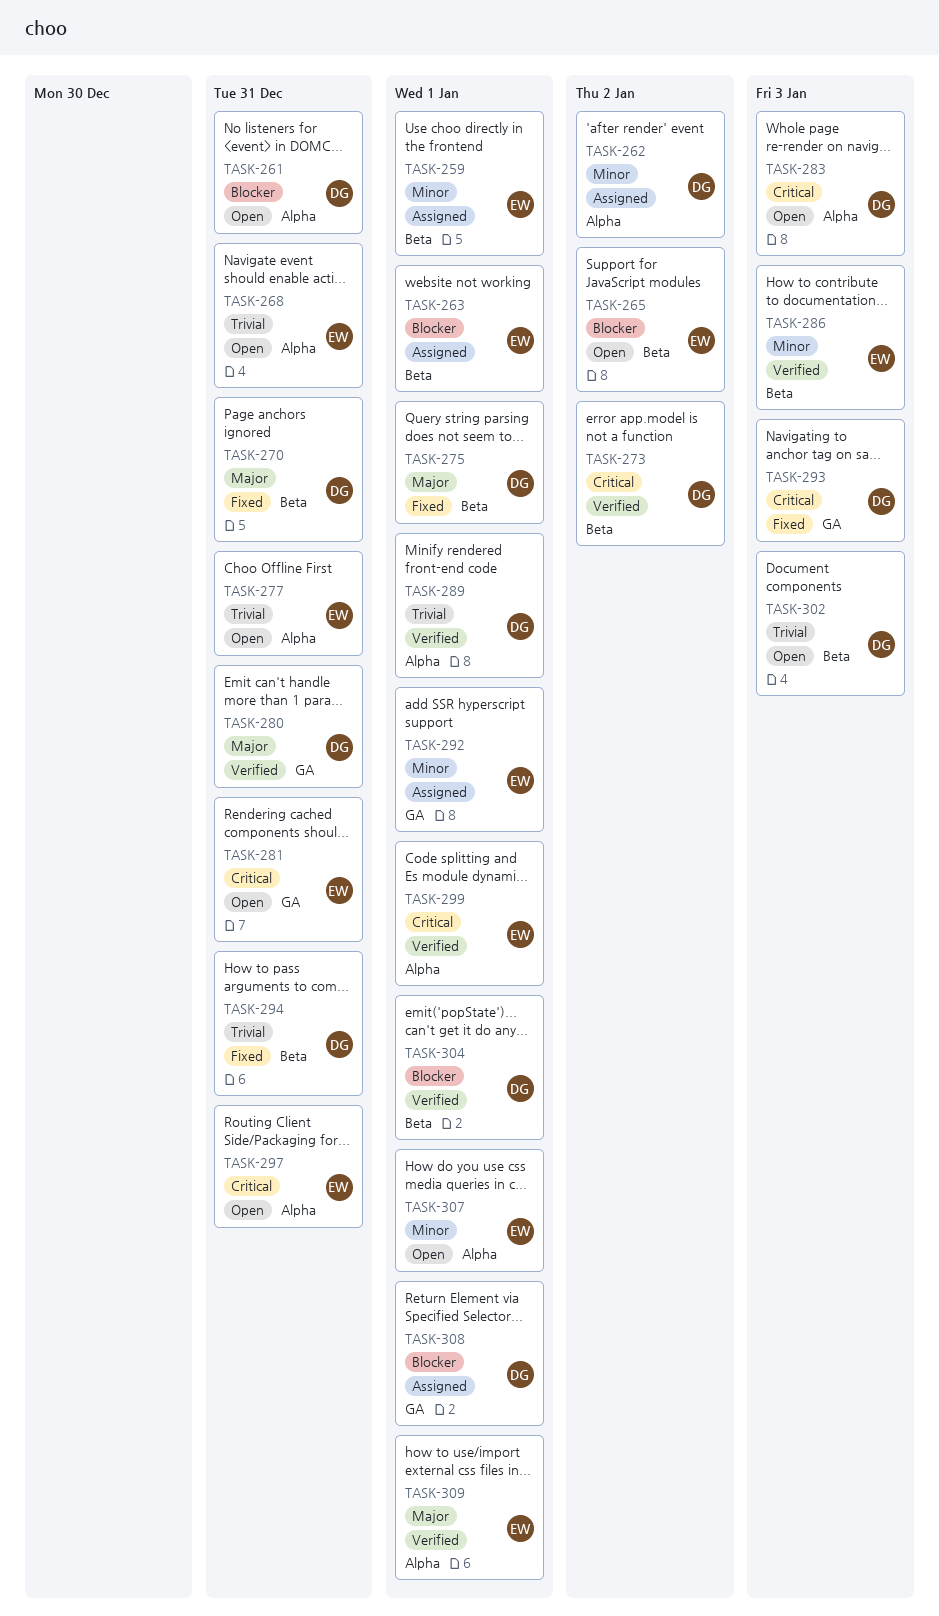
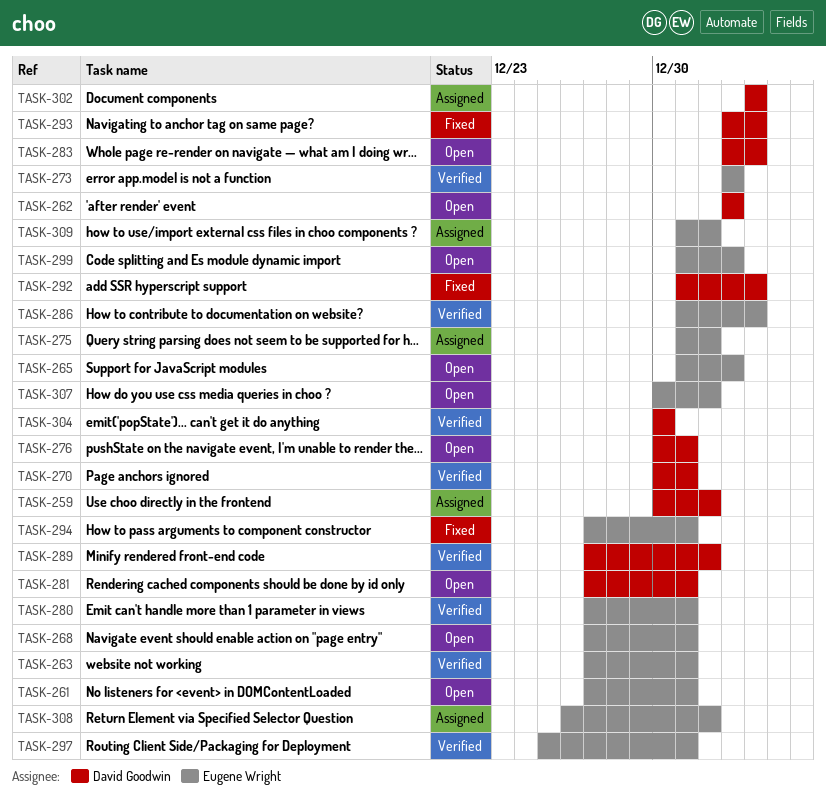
TASK-259, owner: Eugene Wright -> David Goodwin
TASK-261, owner: David Goodwin -> Eugene Wright
TASK-262, status: Assigned -> Open
TASK-263, status: Assigned -> Verified
TASK-263, due: Jan 1 -> Dec 31
TASK-270, status: Fixed -> Verified
TASK-273, owner: David Goodwin -> Eugene Wright
TASK-275, status: Fixed -> Assigned
TASK-275, owner: David Goodwin -> Eugene Wright
TASK-276: none -> present
TASK-277: present -> none
TASK-280, owner: David Goodwin -> Eugene Wright
TASK-281, owner: Eugene Wright -> David Goodwin
TASK-292, status: Assigned -> Fixed
TASK-292, owner: Eugene Wright -> David Goodwin
TASK-292, due: Jan 1 -> Jan 3
TASK-294, owner: David Goodwin -> Eugene Wright
TASK-297, status: Open -> Verified
TASK-299, status: Verified -> Open
TASK-299, due: Jan 1 -> Jan 2
TASK-302, status: Open -> Assigned
TASK-304, due: Jan 1 -> Dec 30
TASK-308, owner: David Goodwin -> Eugene Wright
TASK-309, status: Verified -> Assigned

